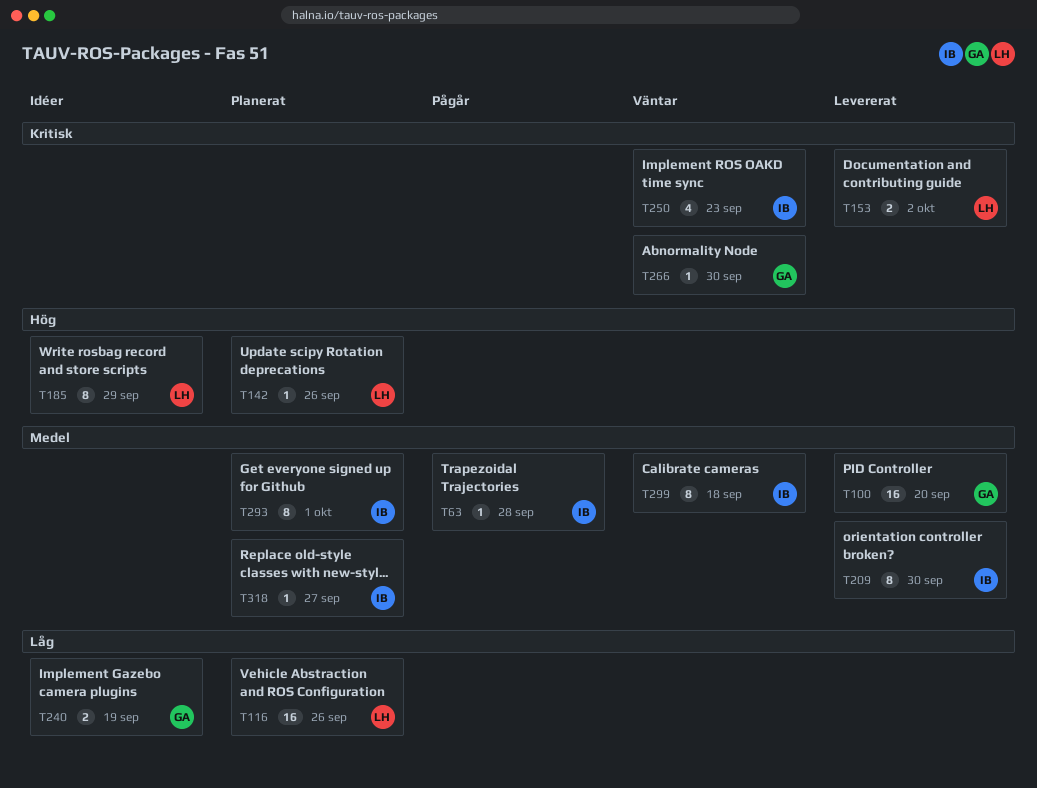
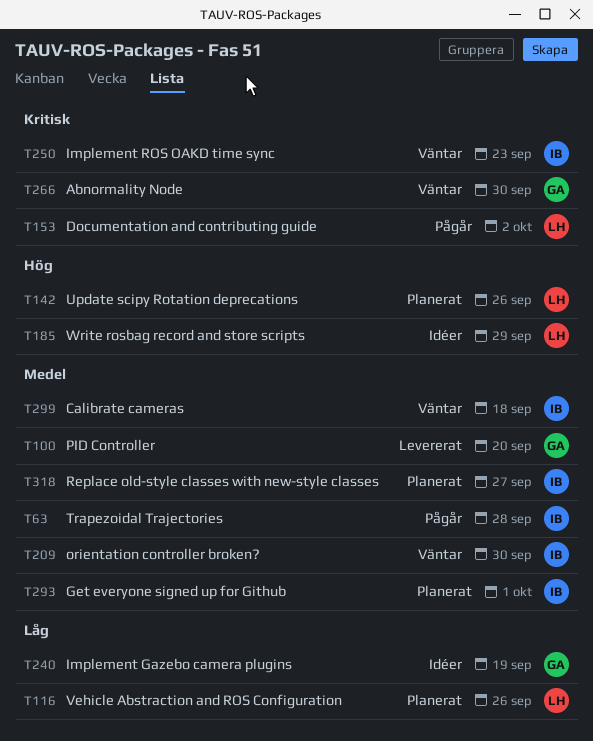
T153, status: Levererat -> Pågår
T209, status: Levererat -> Väntar

